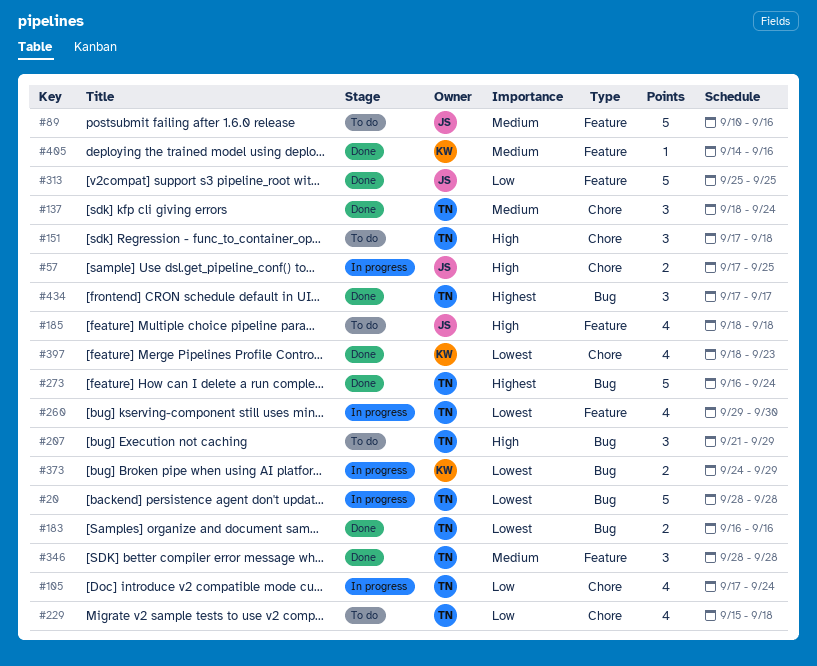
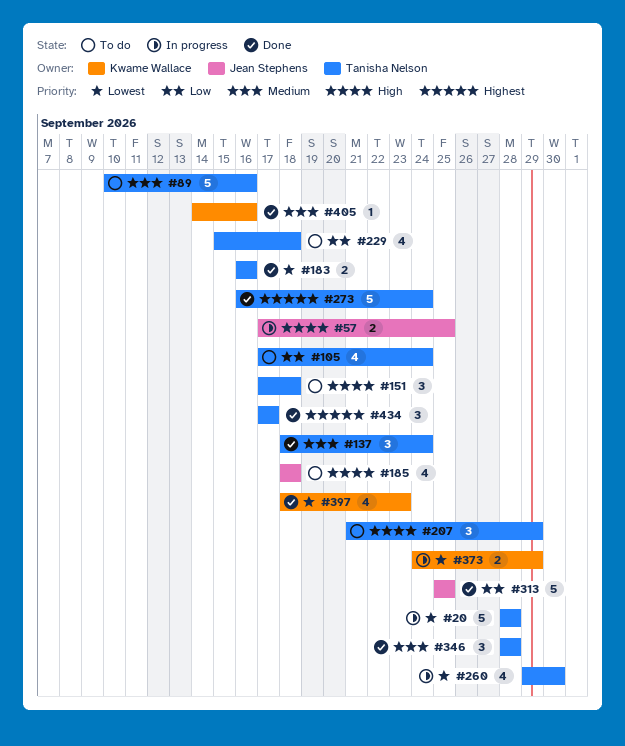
#89, owner: Jean Stephens -> Tanisha Nelson
#105, status: In progress -> To do

